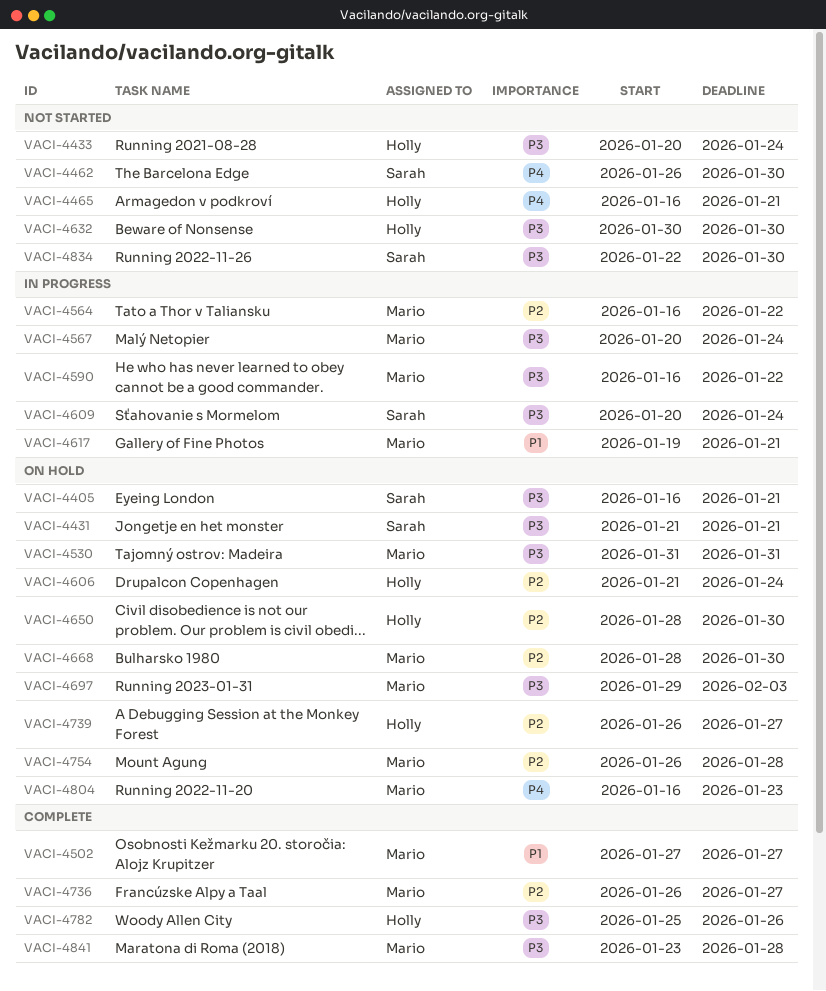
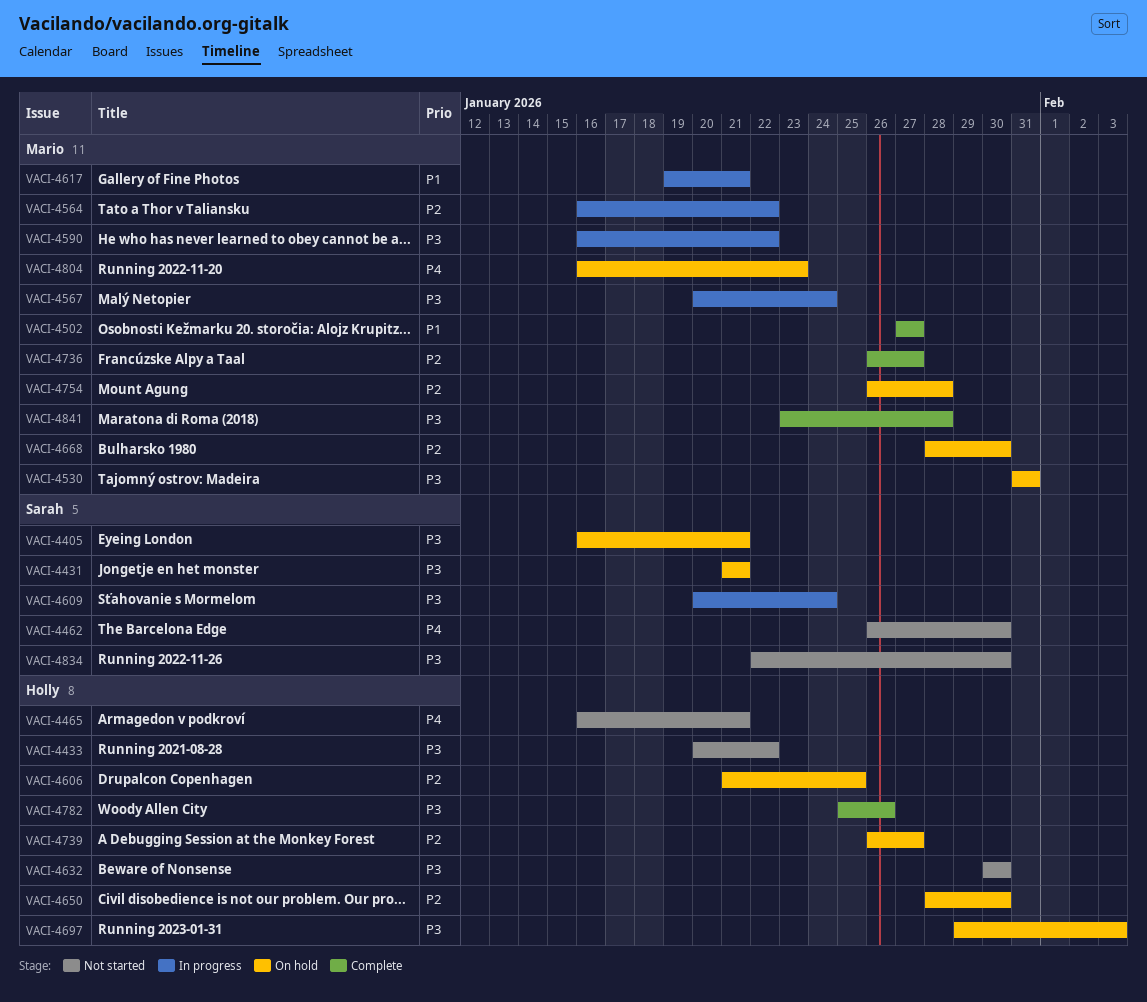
VACI-4433, due: Jan 24 -> Jan 22
VACI-4606, due: Jan 24 -> Jan 25
VACI-4697, owner: Mario -> Holly

